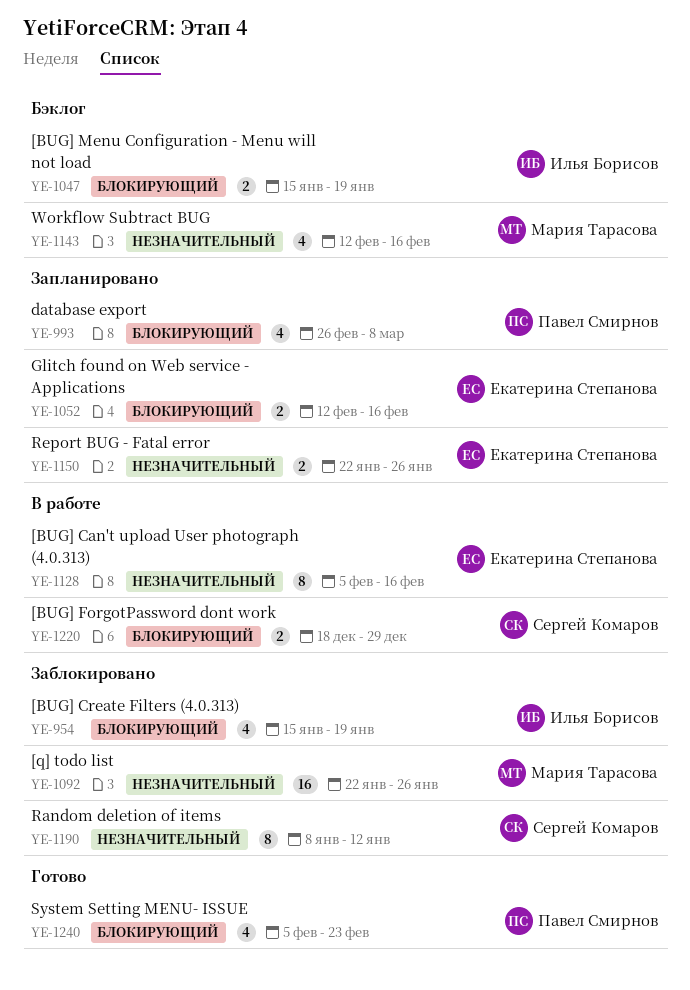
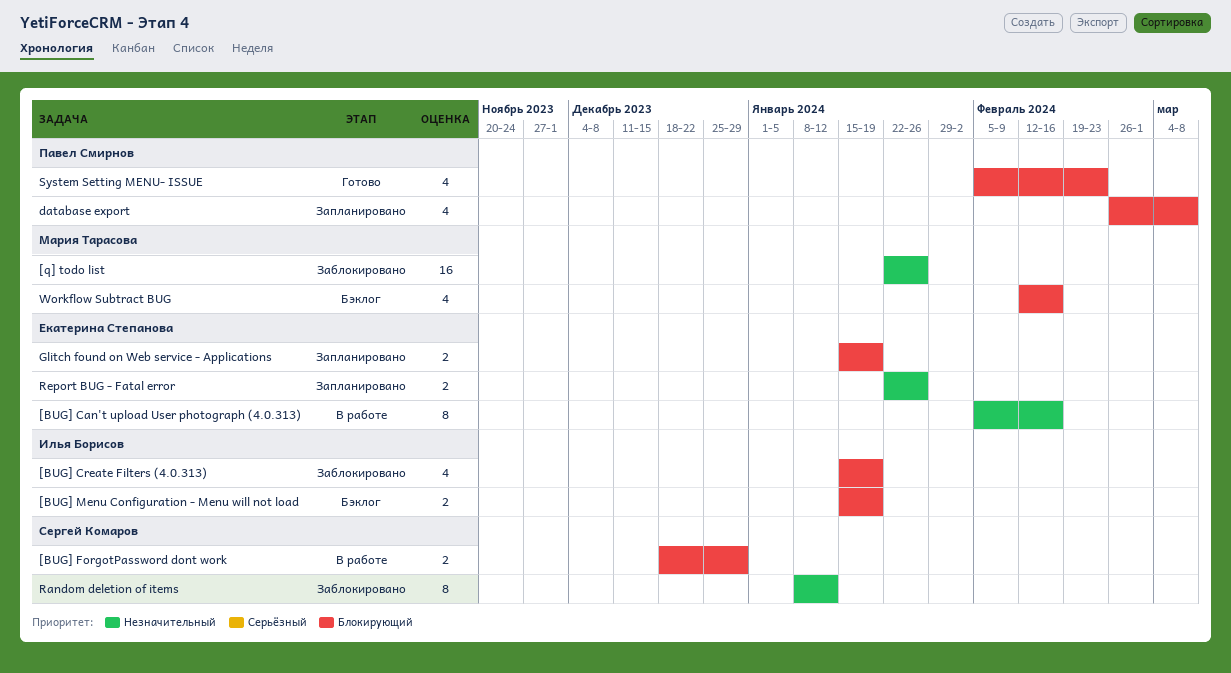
Glitch found on Web service - Applications, start: Feb 12 -> Jan 15
Glitch found on Web service - Applications, due: Feb 16 -> Jan 19
Workflow Subtract BUG, priority: Незначительный -> Блокирующий

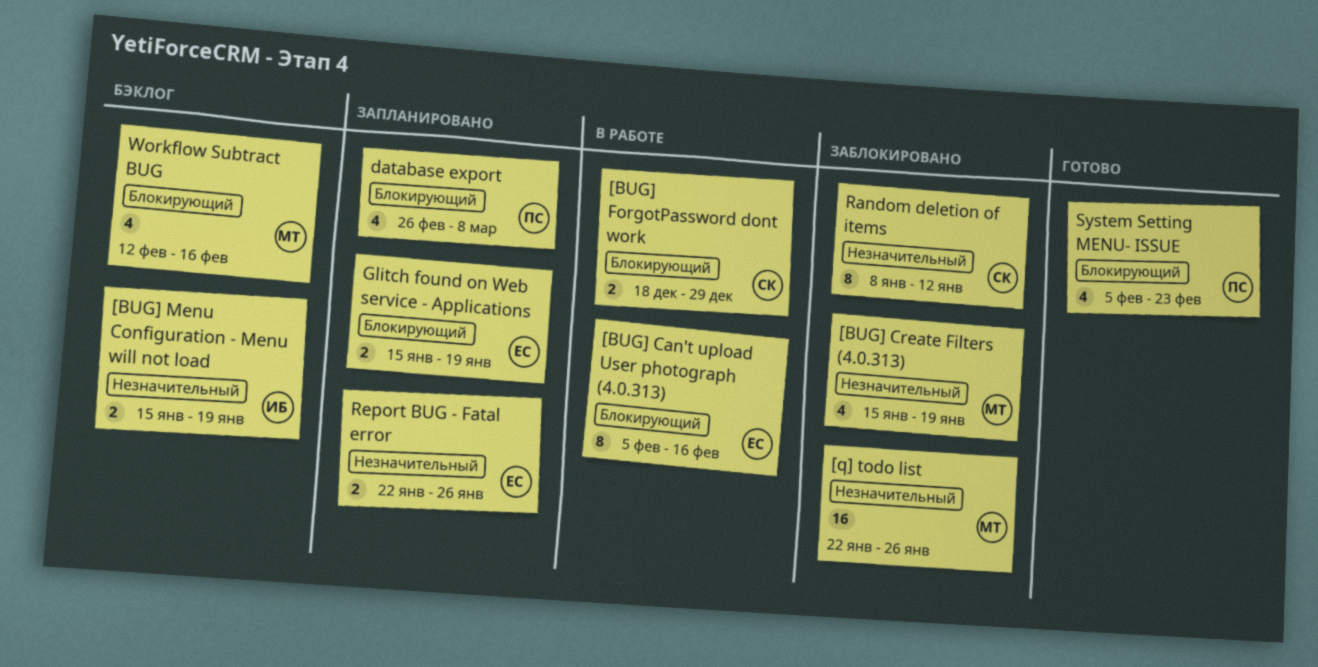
[BUG] Can't upload User photograph (4.0.313), priority: Незначительный -> Блокирующий
[BUG] Create Filters (4.0.313), owner: Илья Борисов -> Мария Тарасова
[BUG] Create Filters (4.0.313), priority: Блокирующий -> Незначительный
[BUG] Menu Configuration - Menu will not load, priority: Блокирующий -> Незначительный

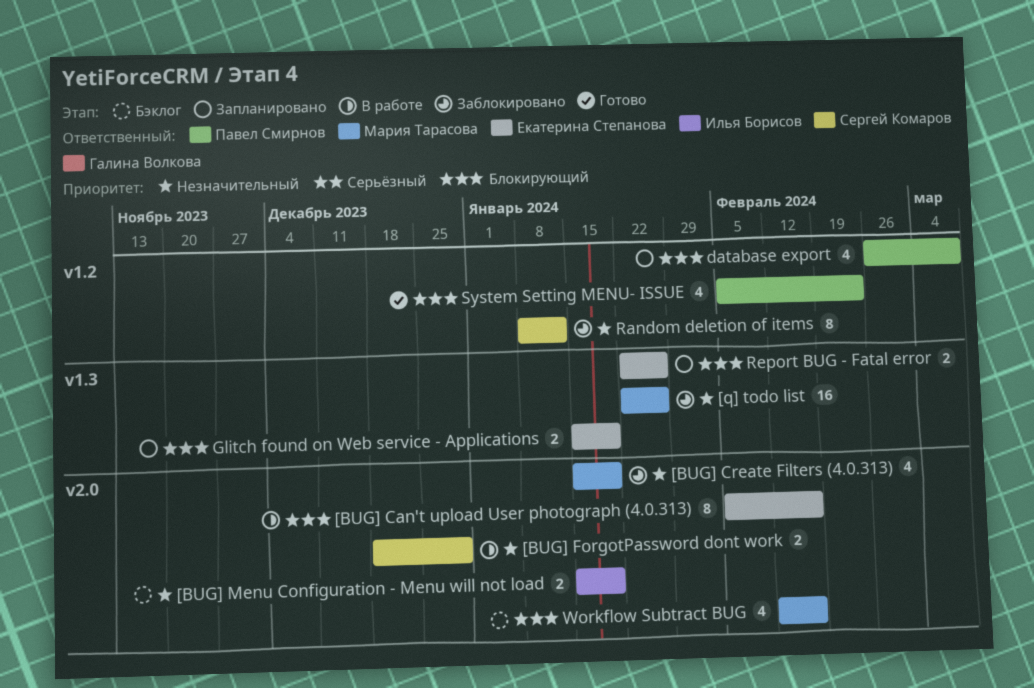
[BUG] ForgotPassword dont work, priority: Блокирующий -> Незначительный
Report BUG - Fatal error, priority: Незначительный -> Блокирующий

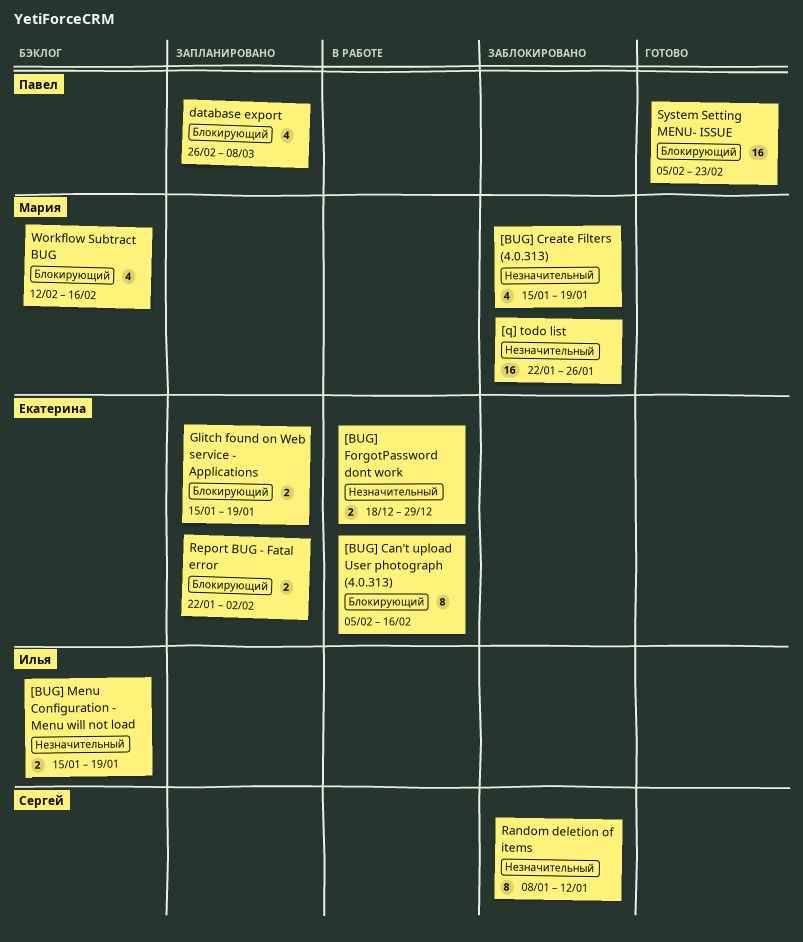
[BUG] ForgotPassword dont work, owner: Сергей Комаров -> Екатерина Степанова
Report BUG - Fatal error, due: Jan 26 -> Feb 2
System Setting MENU- ISSUE, estimate: 4 -> 16

